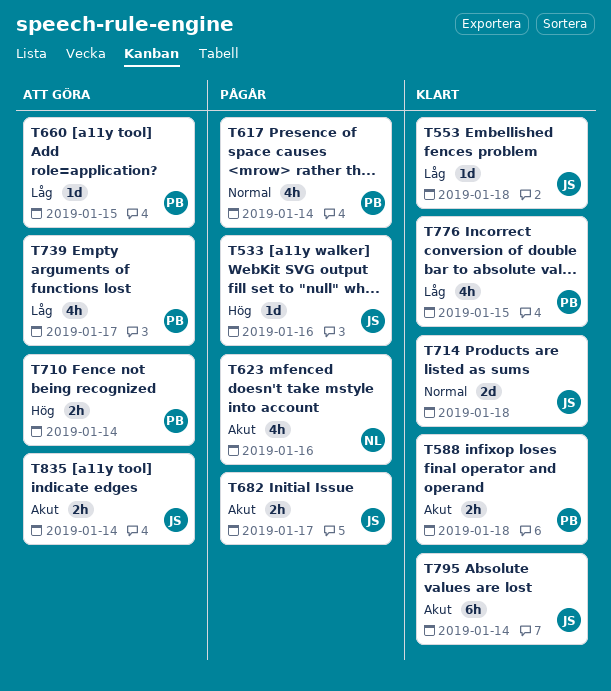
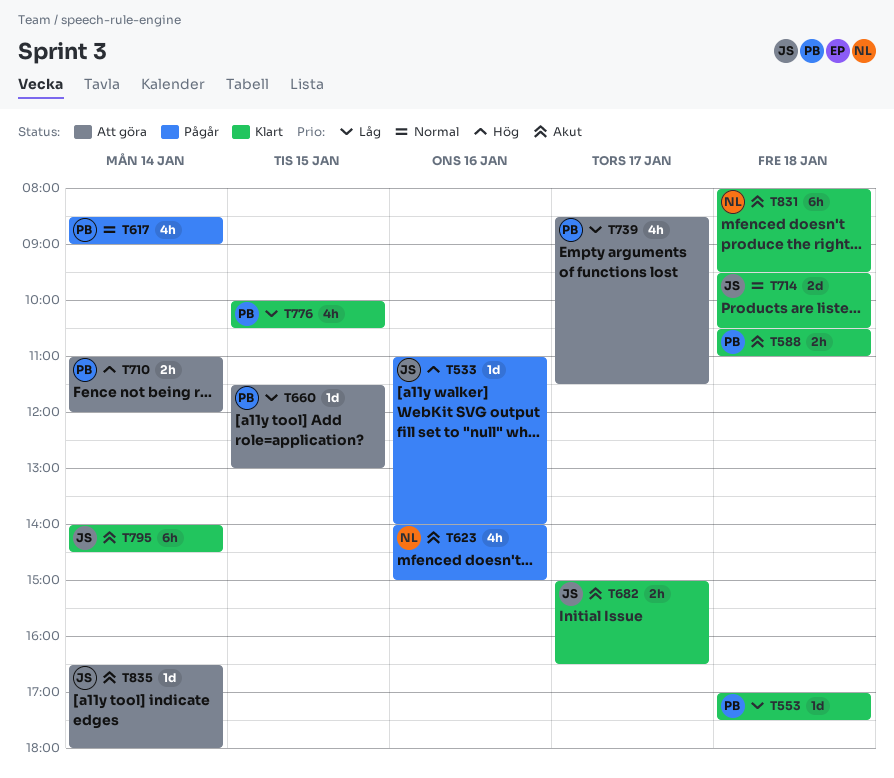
T553, owner: JS -> PB
T682, status: Pågår -> Klart
T831: none -> present
T835, estimate: 2h -> 1d

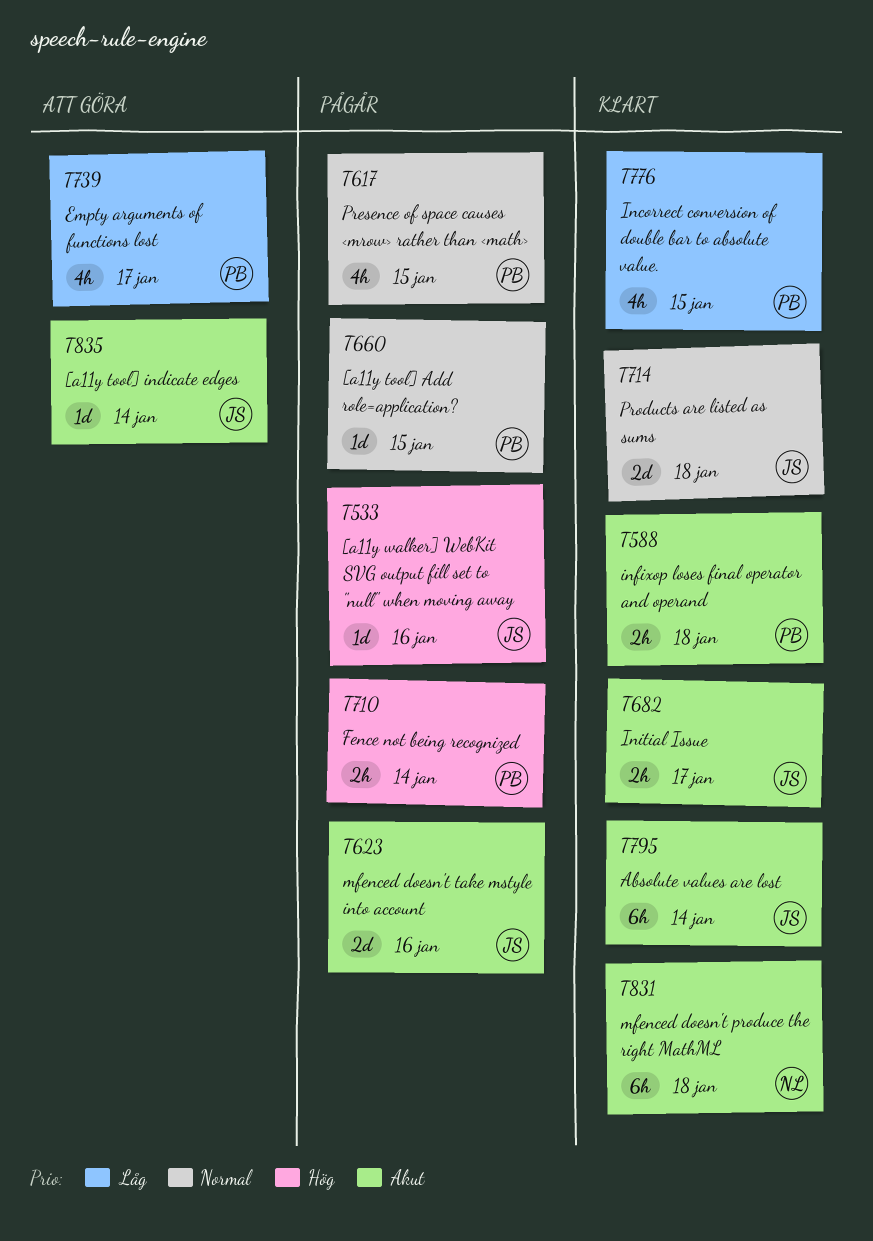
T553: present -> none
T617, day: Jan 14 -> Jan 15
T623, owner: NL -> JS
T623, estimate: 4h -> 2d
T660, status: Att göra -> Pågår
T660, priority: Låg -> Normal
T710, status: Att göra -> Pågår

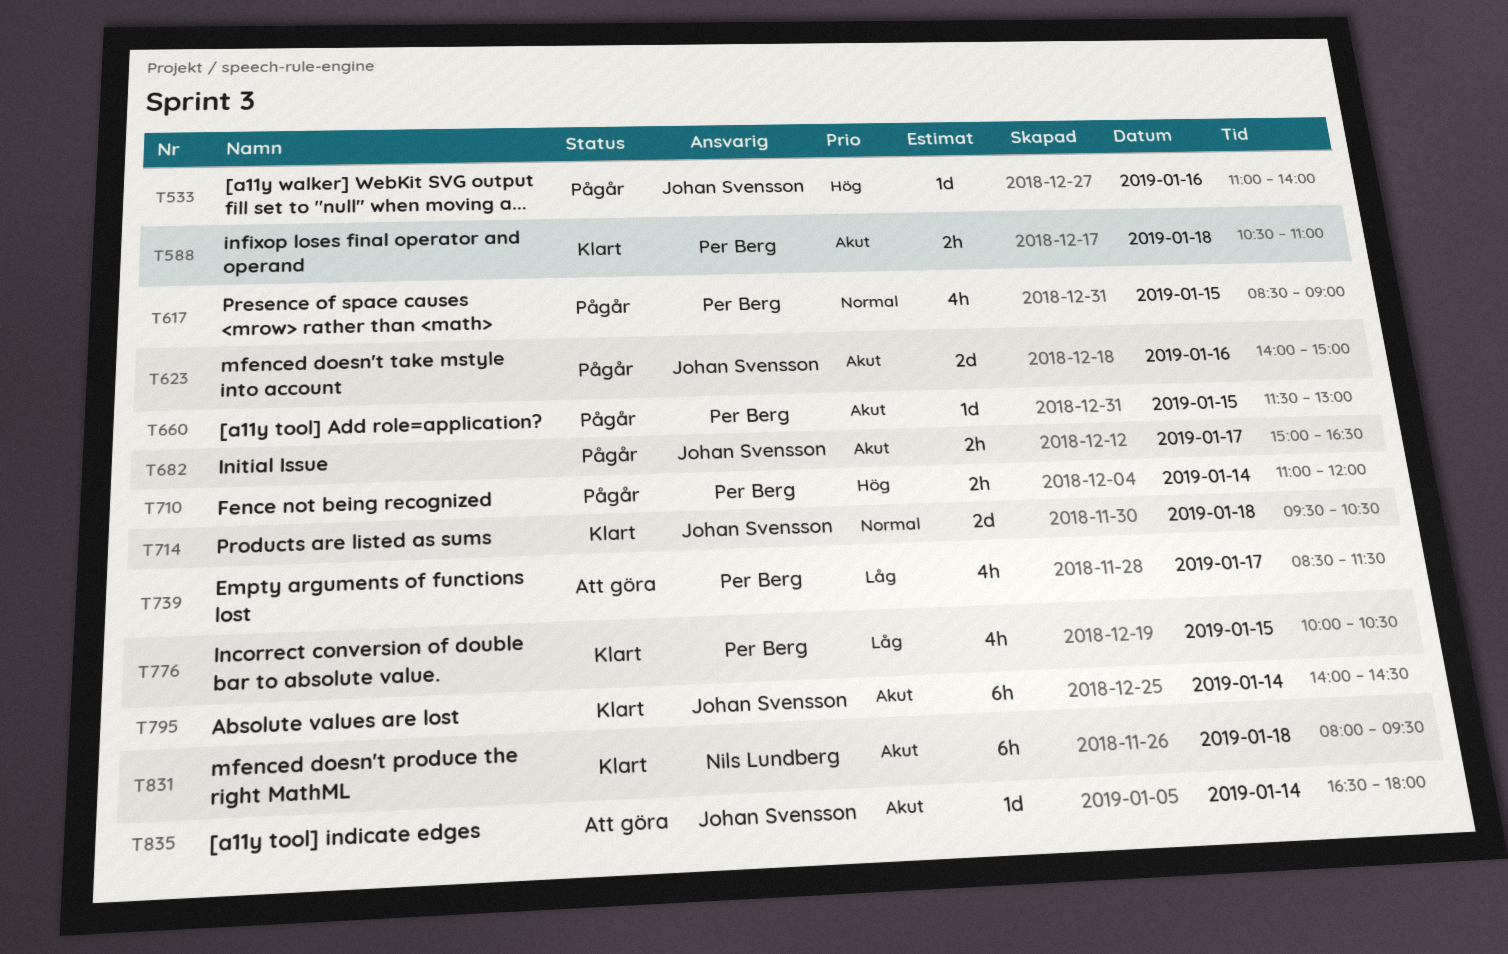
T660, priority: Normal -> Akut
T682, status: Klart -> Pågår

